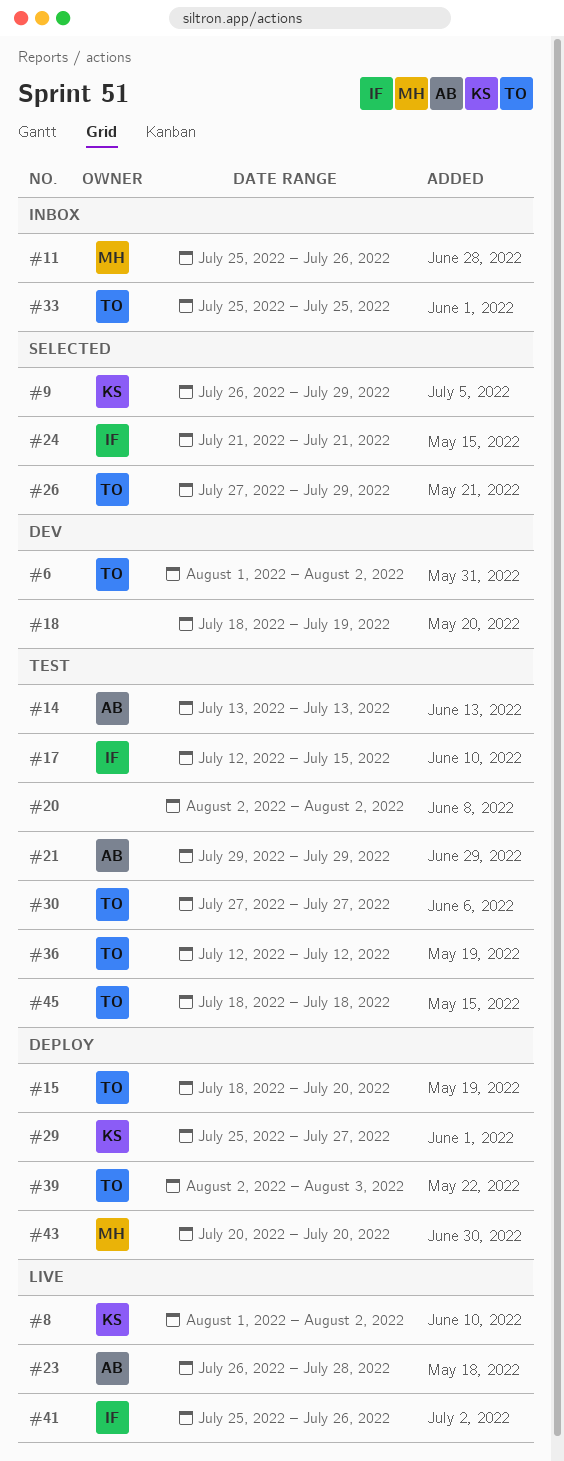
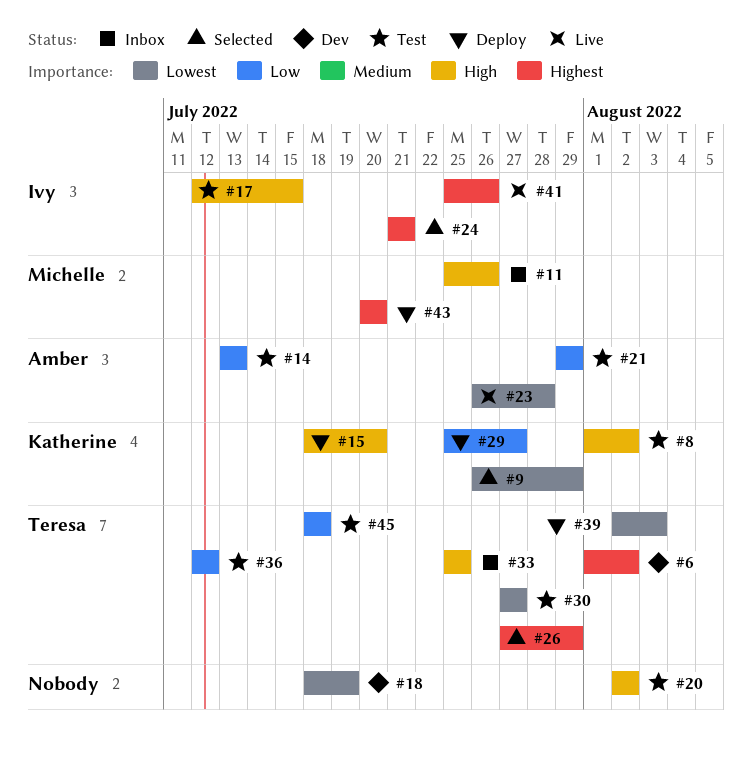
#8, status: Live -> Test
#15, owner: Teresa -> Katherine

